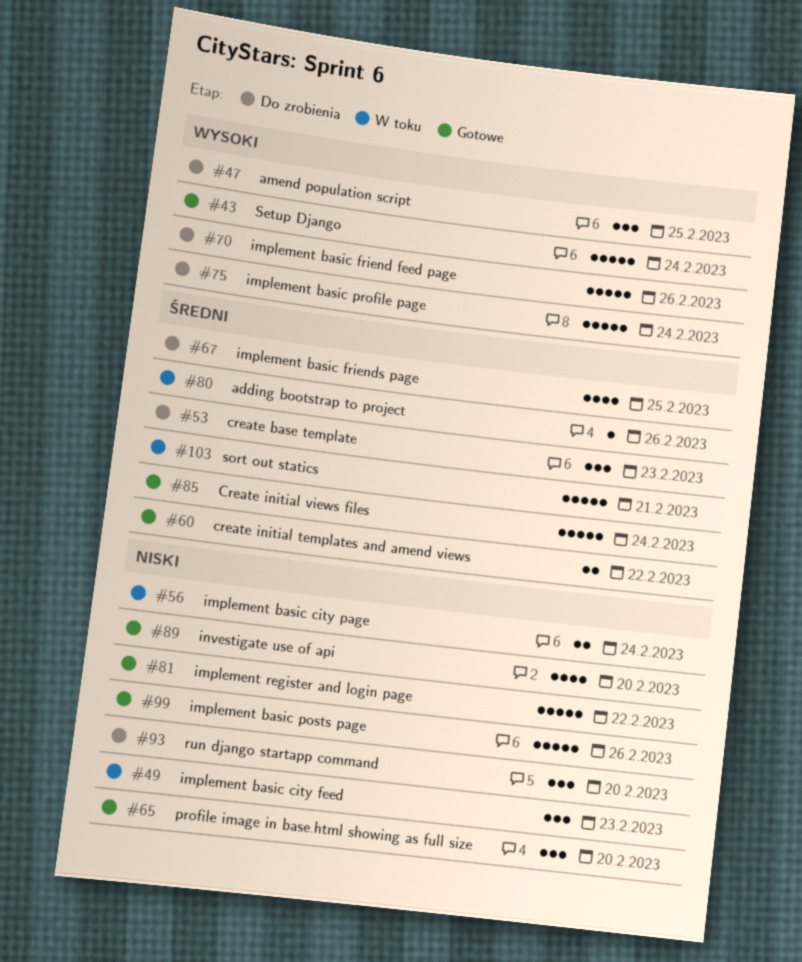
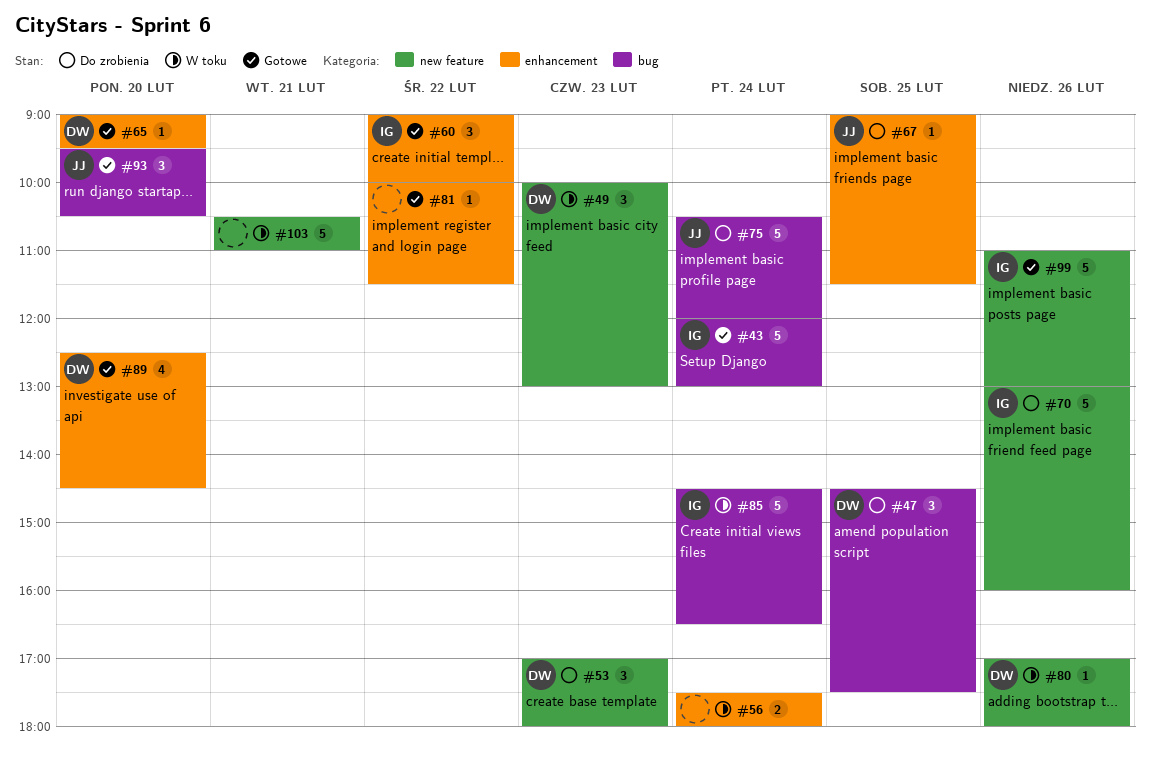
#60, estimate: 2 -> 3
#65, estimate: 3 -> 1
#67, estimate: 4 -> 1
#81, estimate: 5 -> 1
#85, status: Gotowe -> W toku
#93, status: Do zrobienia -> Gotowe

